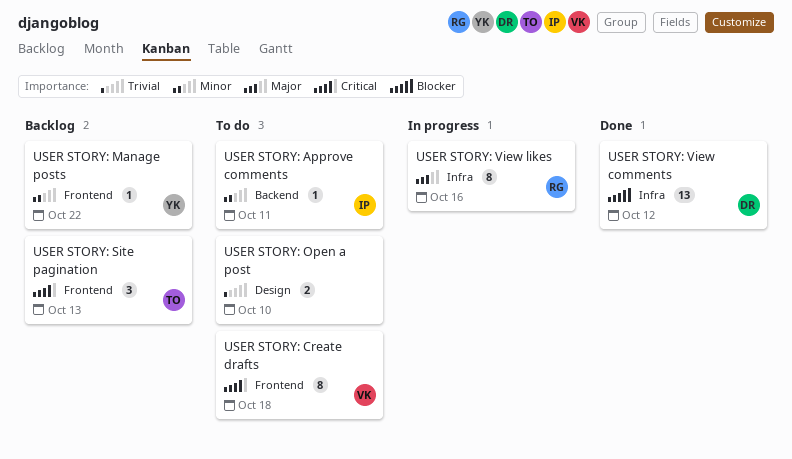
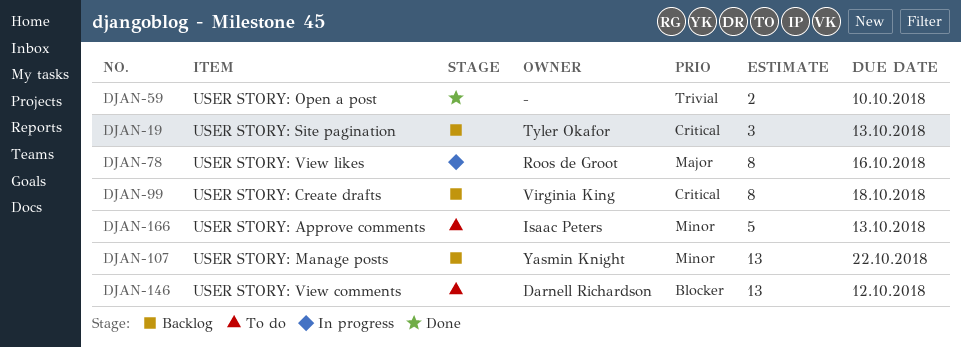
USER STORY: Approve comments, estimate: 1 -> 5
USER STORY: Approve comments, due: Oct 11 -> Oct 13
USER STORY: Create drafts, status: To do -> Backlog
USER STORY: Manage posts, estimate: 1 -> 13
USER STORY: Open a post, status: To do -> Done
USER STORY: View comments, status: Done -> To do

